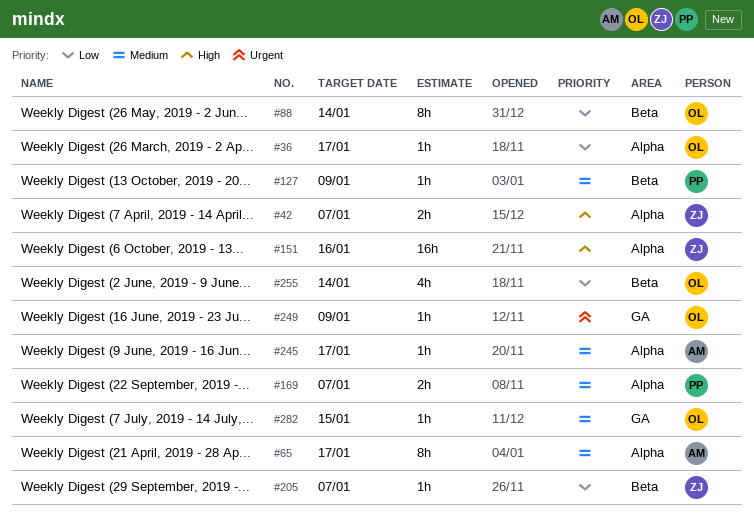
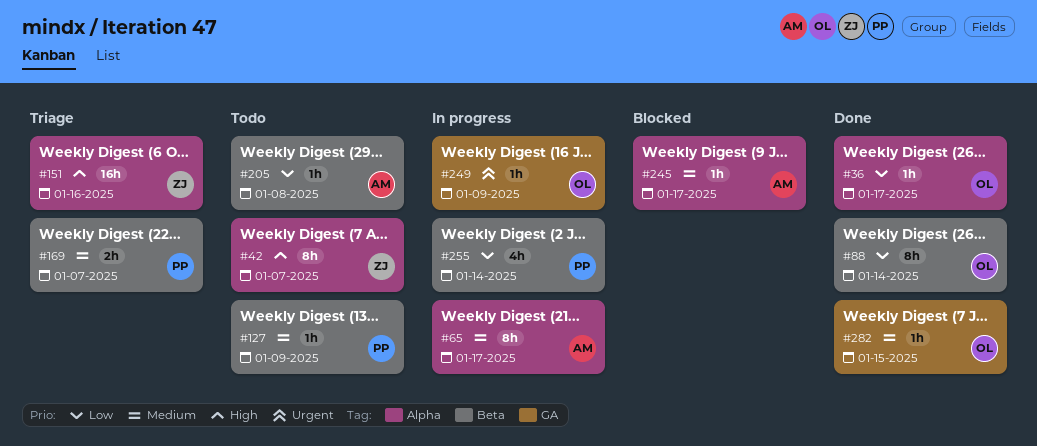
#42, estimate: 2h -> 8h
#169, label: Alpha -> Beta
#205, owner: ZJ -> AM
#205, due: Jan 7 -> Jan 8
#255, owner: OL -> PP

